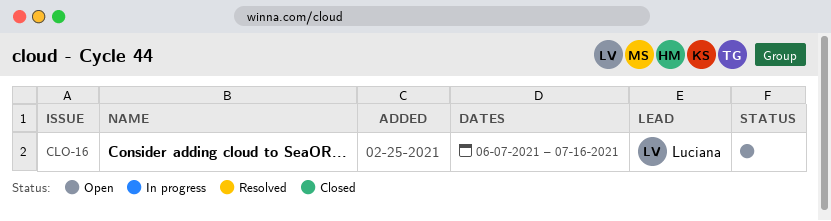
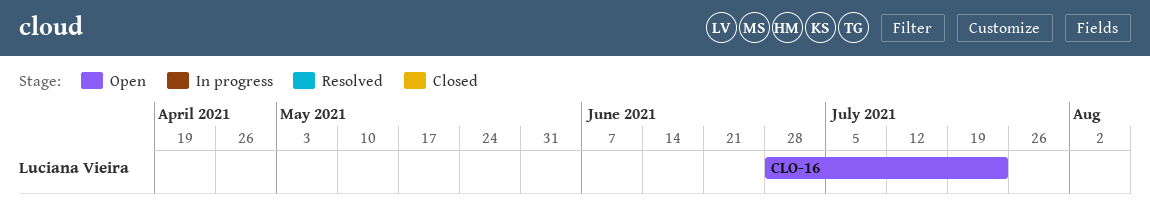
CLO-16, start: Jun 7 -> Jun 28
CLO-16, due: Jul 16 -> Jul 23

